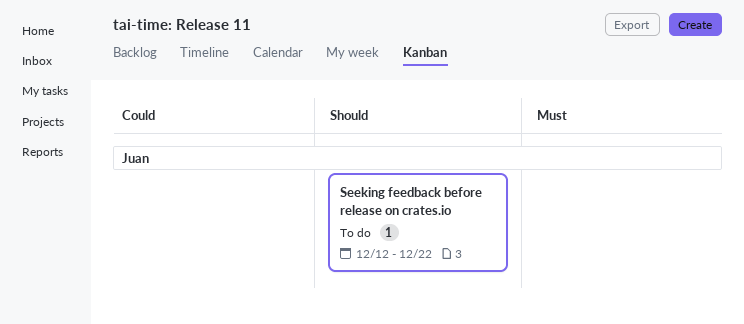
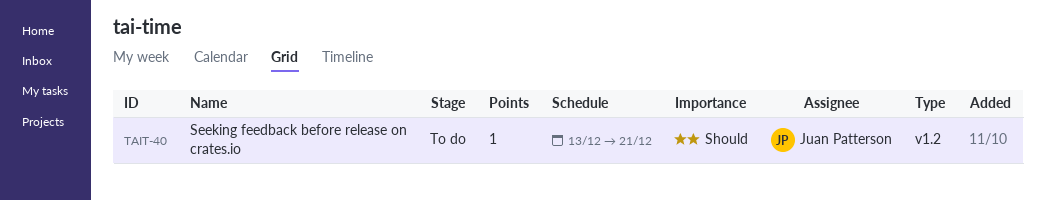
Seeking feedback before release on crates.io, start: Dec 12 -> Dec 13
Seeking feedback before release on crates.io, due: Dec 22 -> Dec 21

